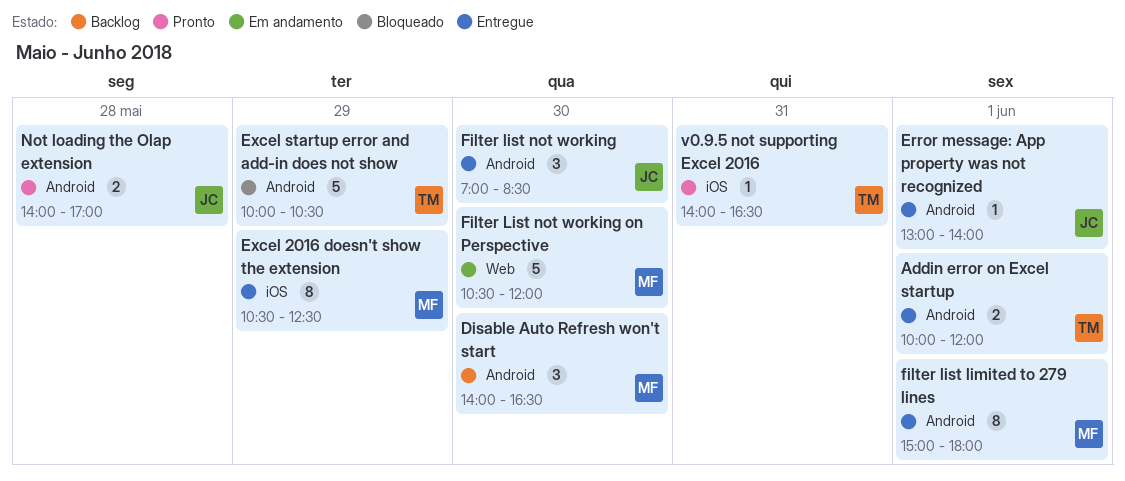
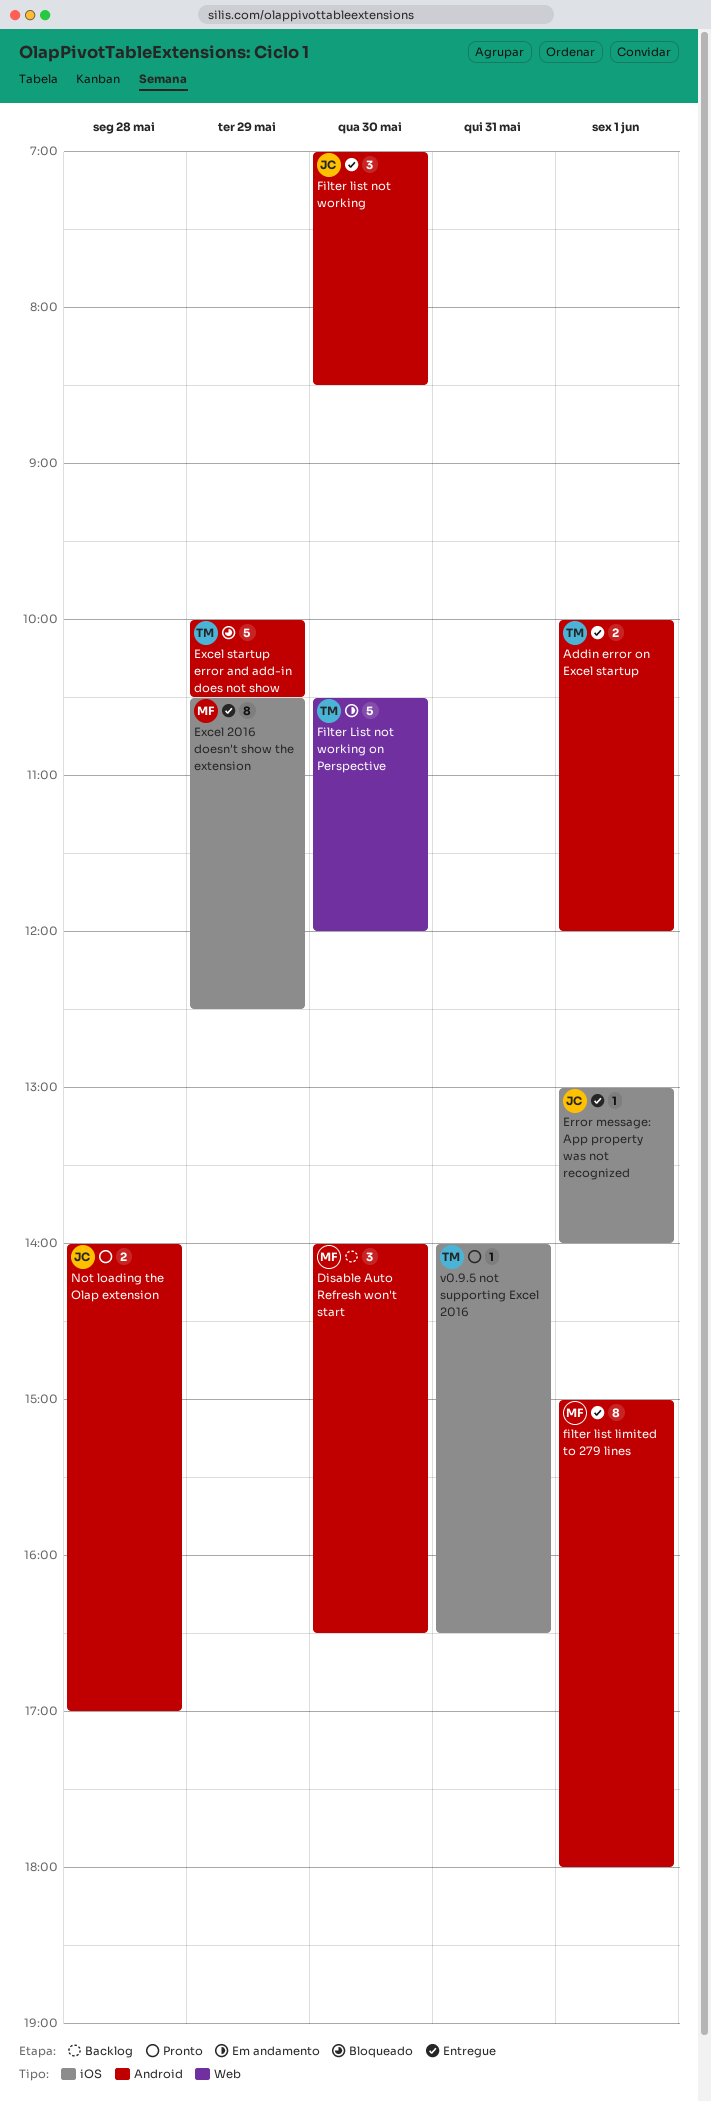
Error message: App property was not recognized, label: Android -> iOS
Filter List not working on Perspective, owner: MF -> TM

